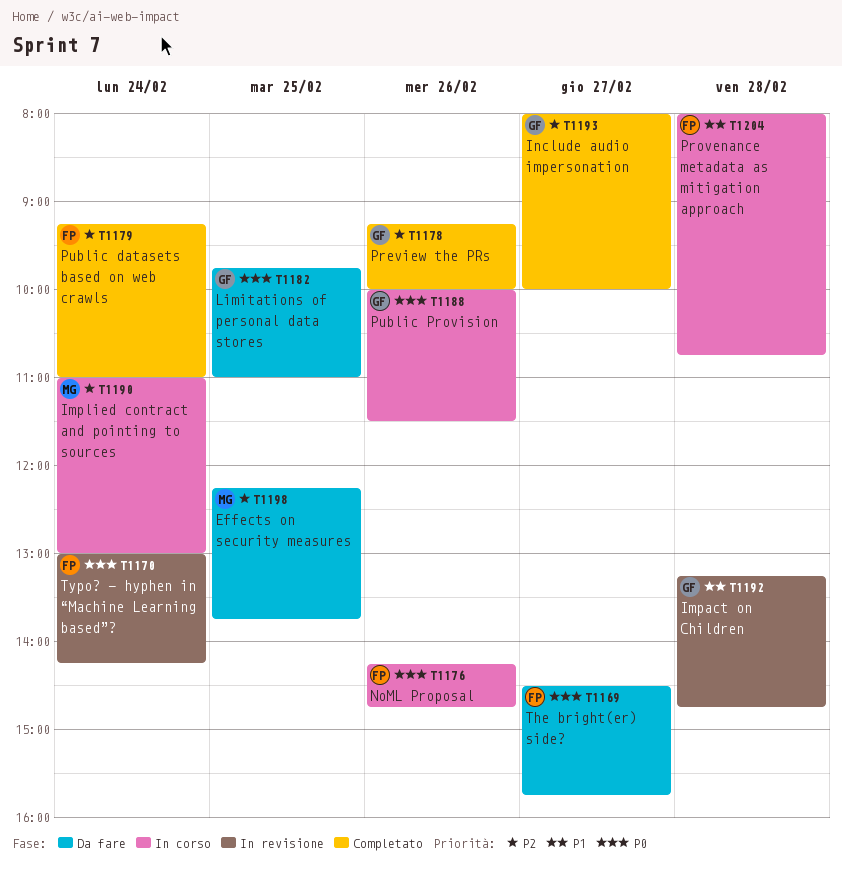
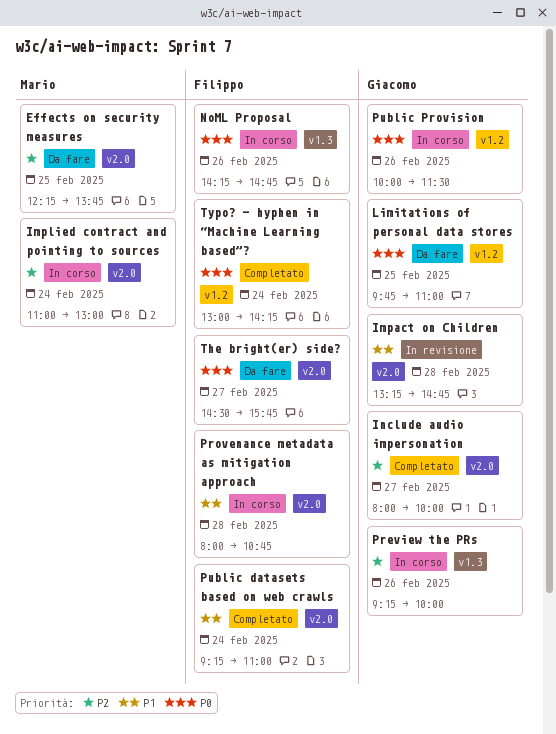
Preview the PRs, status: Completato -> In corso
Public datasets based on web crawls, priority: P2 -> P1
Typo? - hyphen in “Machine Learning based”?, status: In revisione -> Completato

